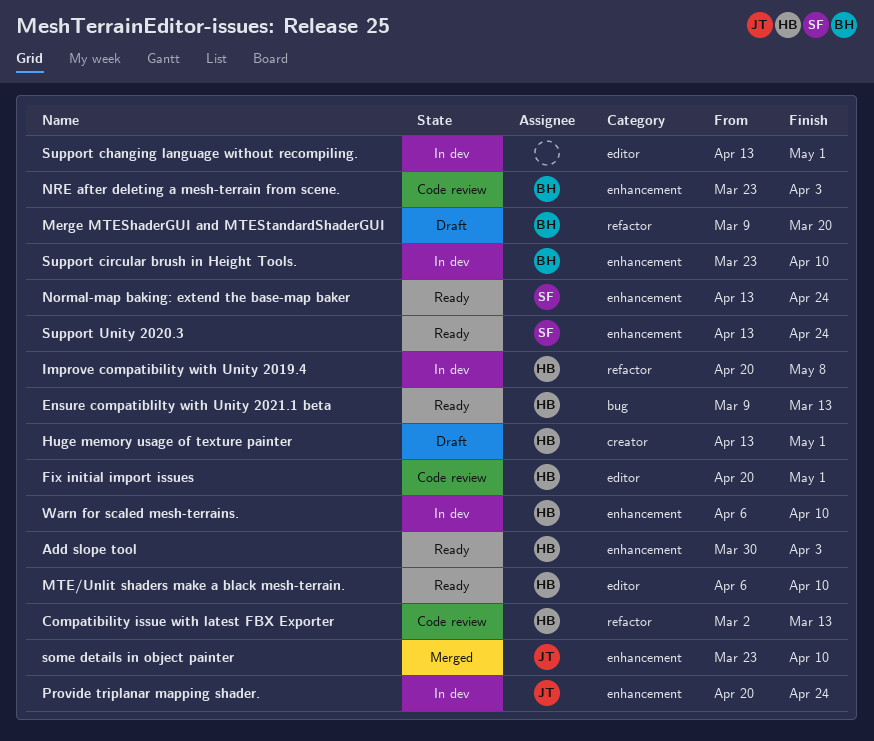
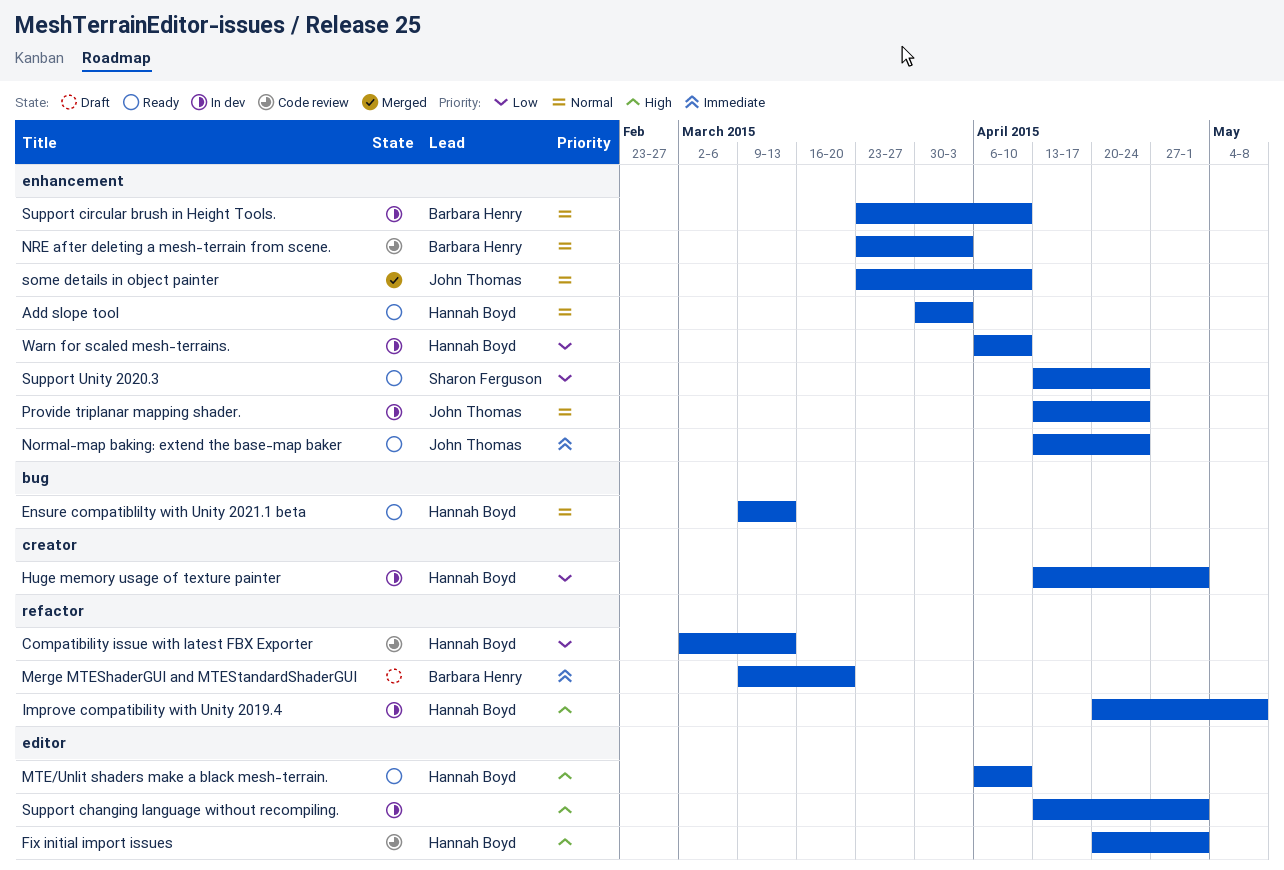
Huge memory usage of texture painter, status: Draft -> In dev
Normal-map baking: extend the base-map baker, owner: Sharon Ferguson -> John Thomas
Provide triplanar mapping shader., start: Apr 20 -> Apr 13

